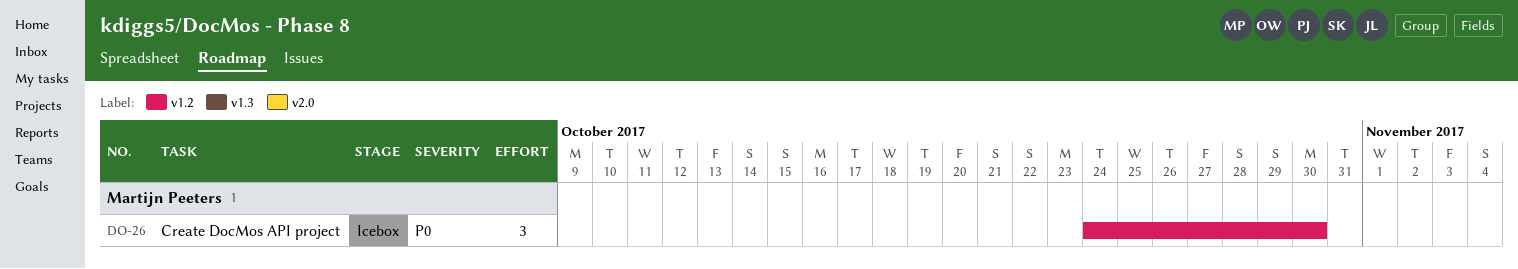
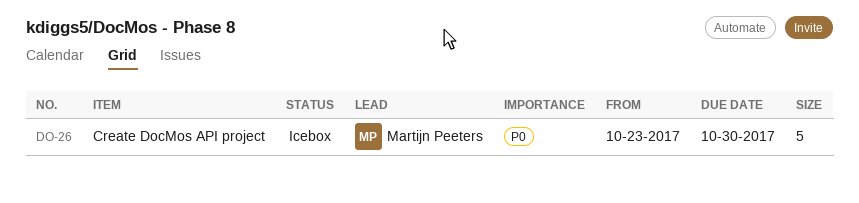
DO-26, estimate: 3 -> 5
DO-26, start: Oct 24 -> Oct 23

